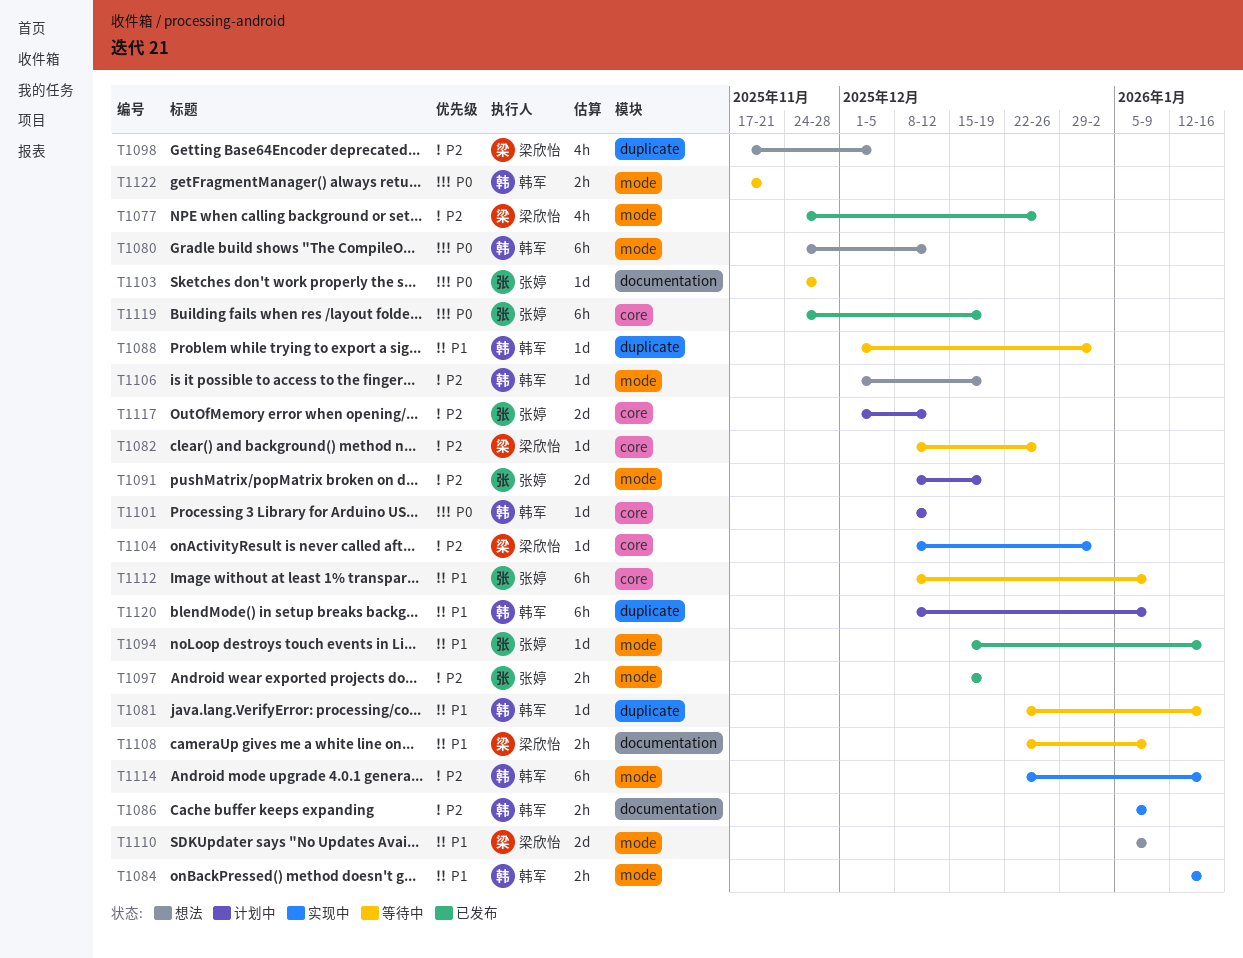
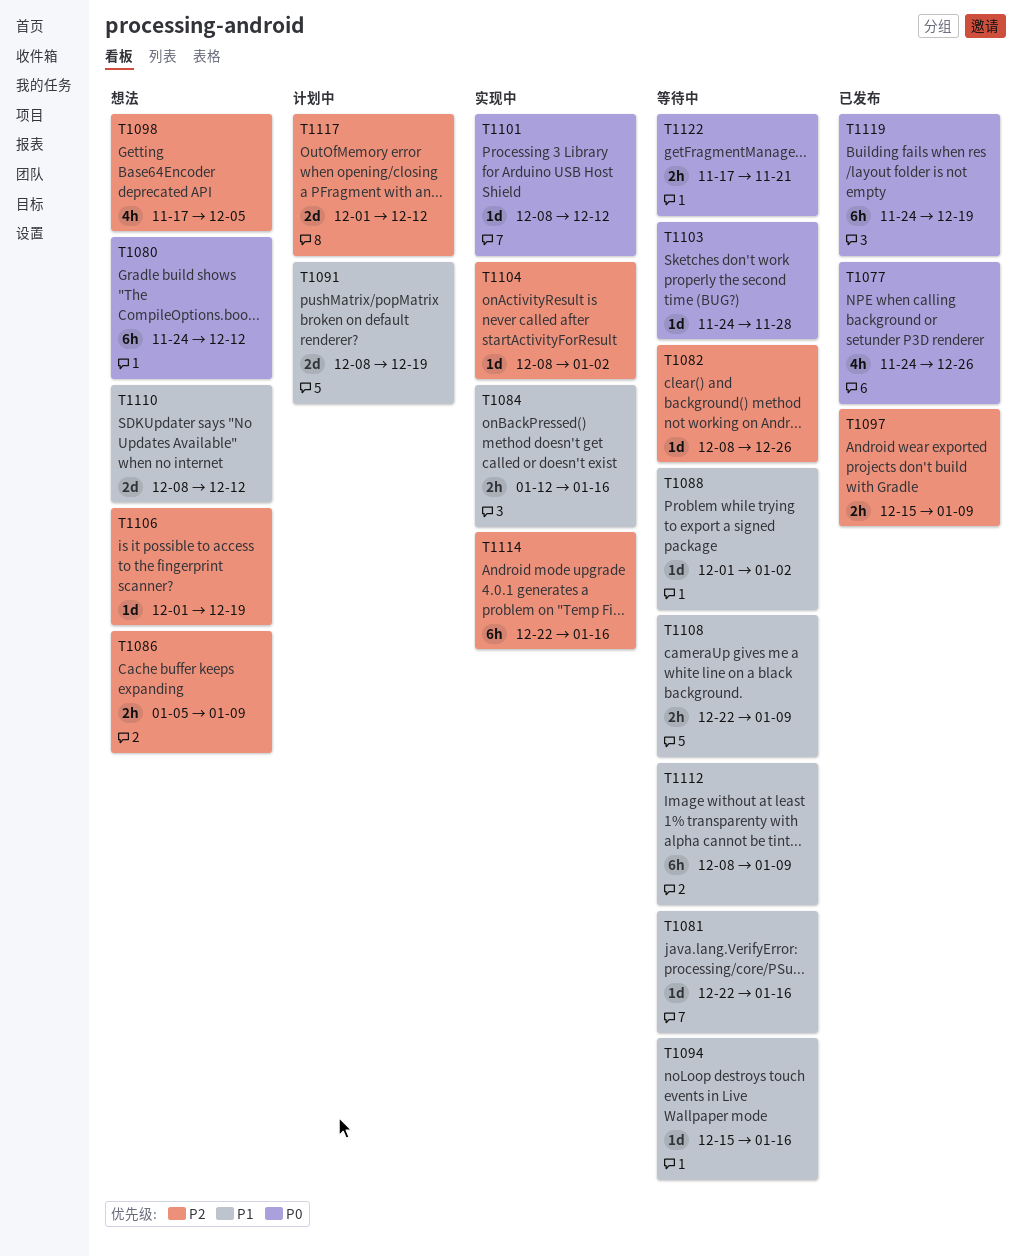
T1077, priority: P2 -> P0
T1086, status: 实现中 -> 想法
T1091, priority: P2 -> P1
T1094, status: 已发布 -> 等待中
T1097, due: Dec 19 -> Jan 9
T1101, status: 计划中 -> 实现中
T1110, start: Jan 5 -> Dec 8
T1110, due: Jan 9 -> Dec 12
T1120: present -> none

